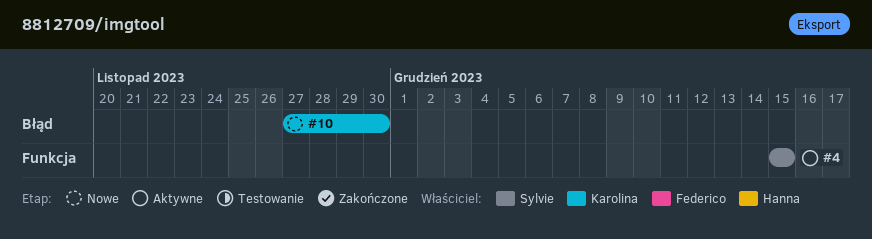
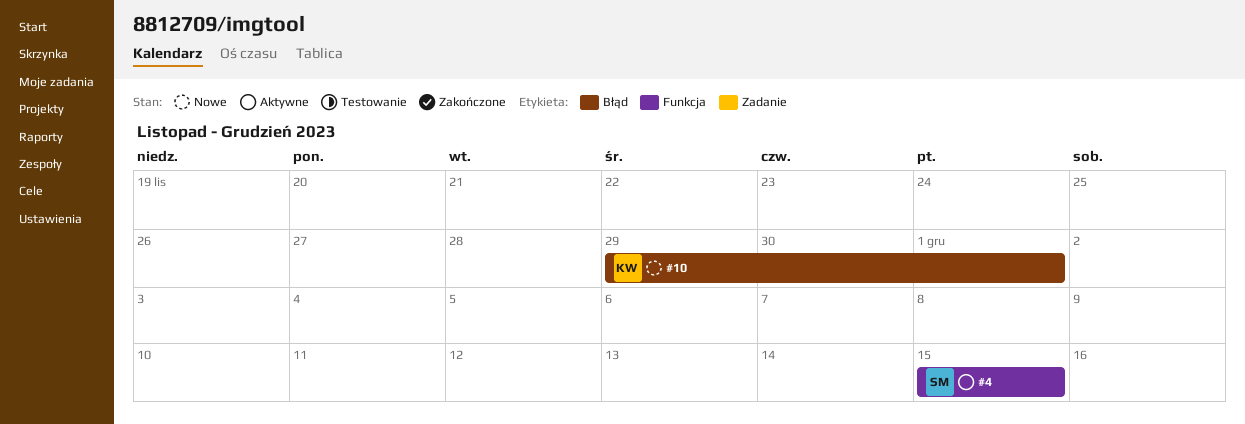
#10, start: Nov 27 -> Nov 29
#10, due: Nov 30 -> Dec 1

